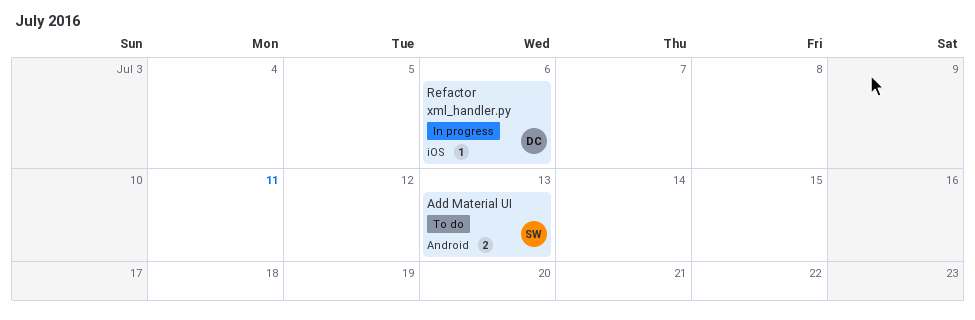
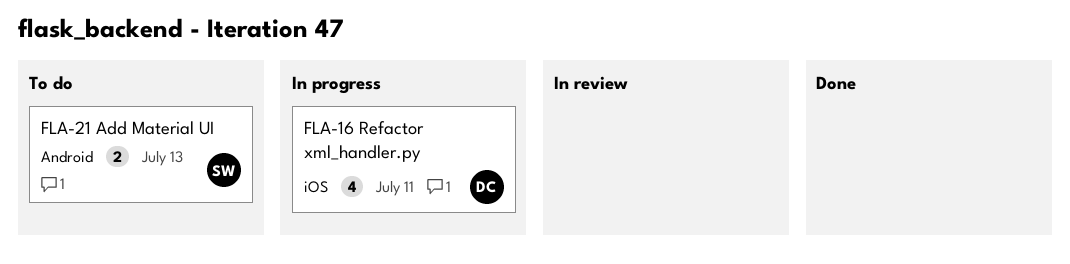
Refactor xml_handler.py, estimate: 1 -> 4
Refactor xml_handler.py, due: Jul 6 -> Jul 11

